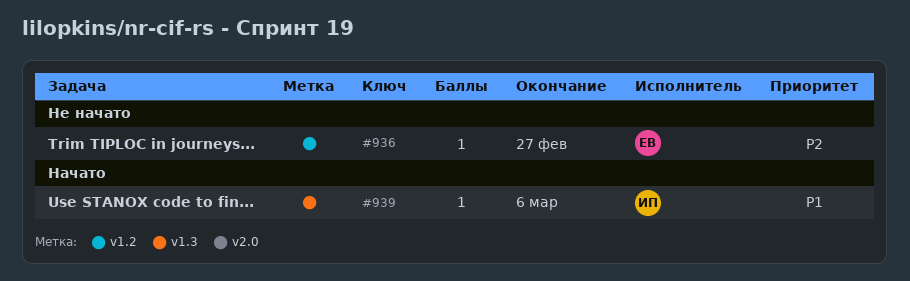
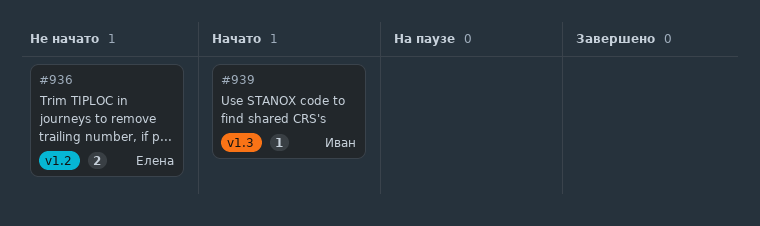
#936, estimate: 1 -> 2

